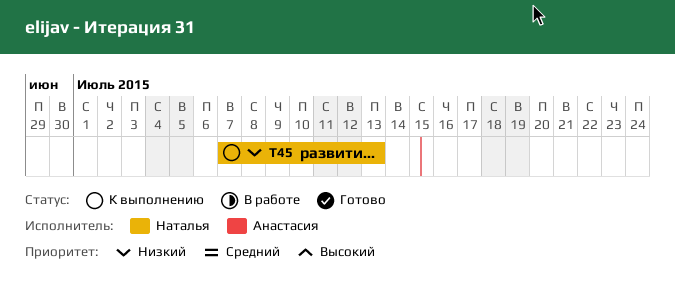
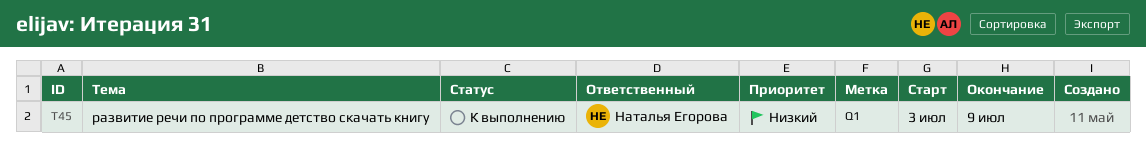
T45, start: Jul 7 -> Jul 3
T45, due: Jul 13 -> Jul 9

